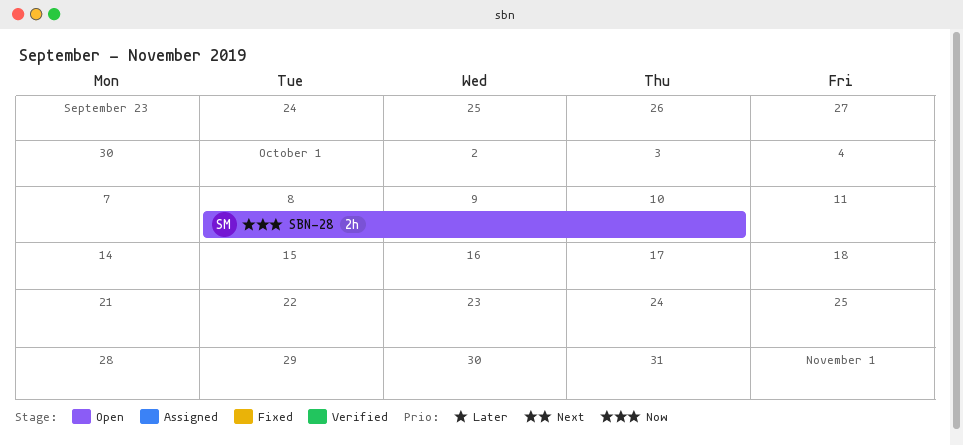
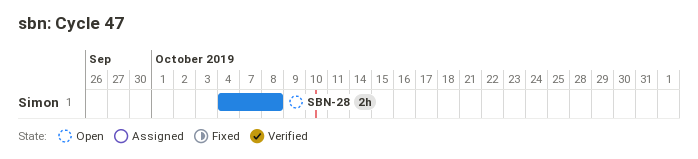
SBN-28, start: Oct 8 -> Oct 4
SBN-28, due: Oct 10 -> Oct 8

